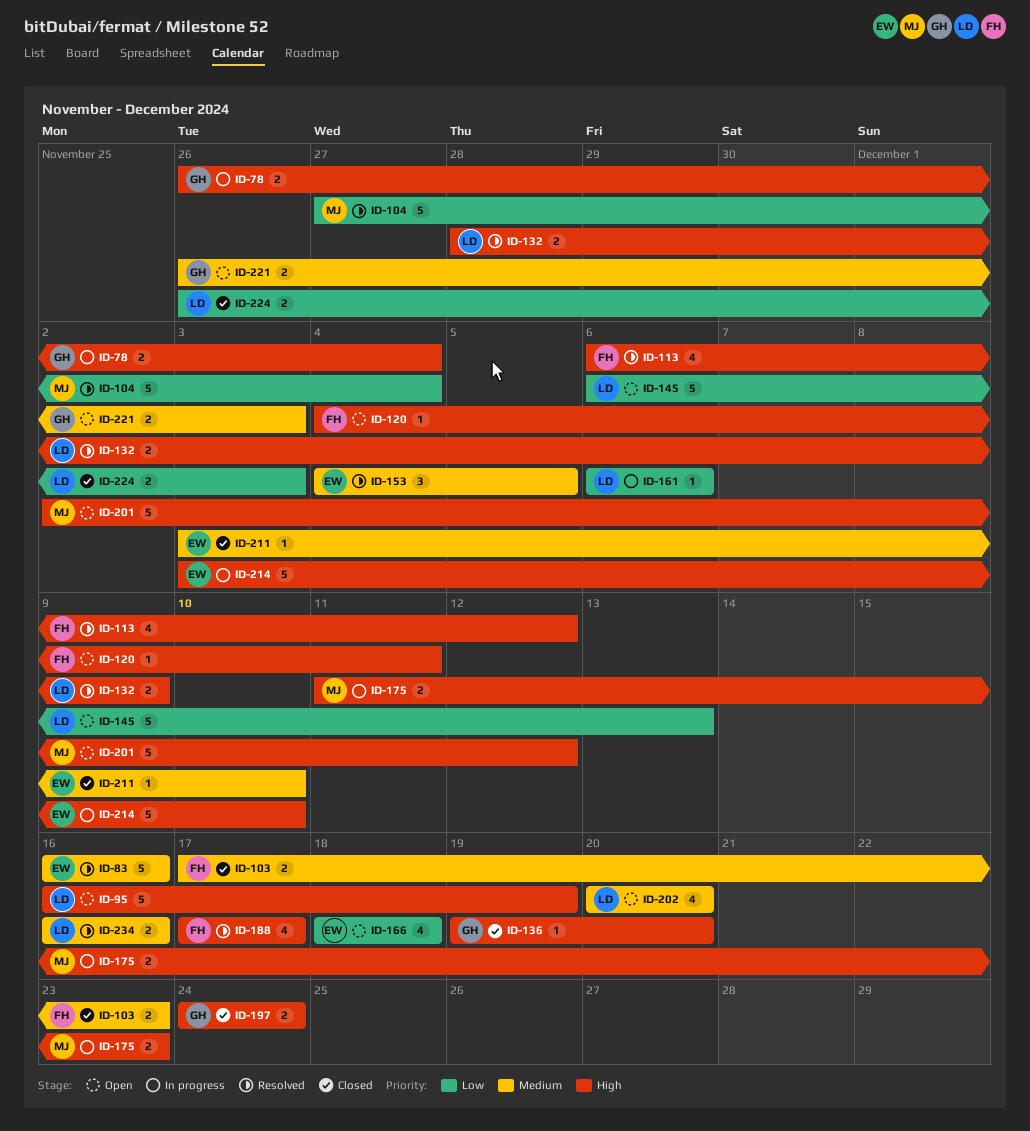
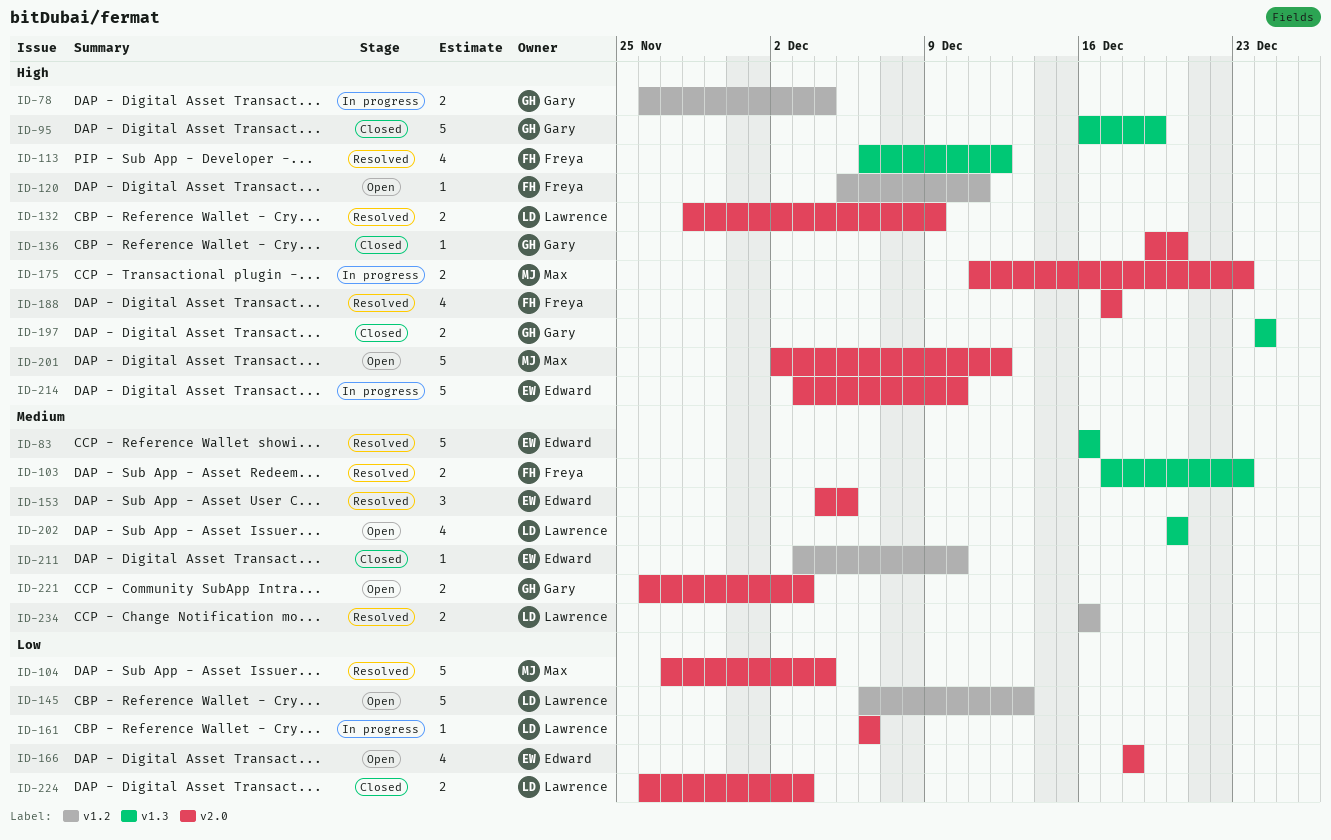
ID-95, status: Open -> Closed
ID-95, owner: Lawrence -> Gary
ID-103, status: Closed -> Resolved
ID-120, start: Dec 4 -> Dec 5

